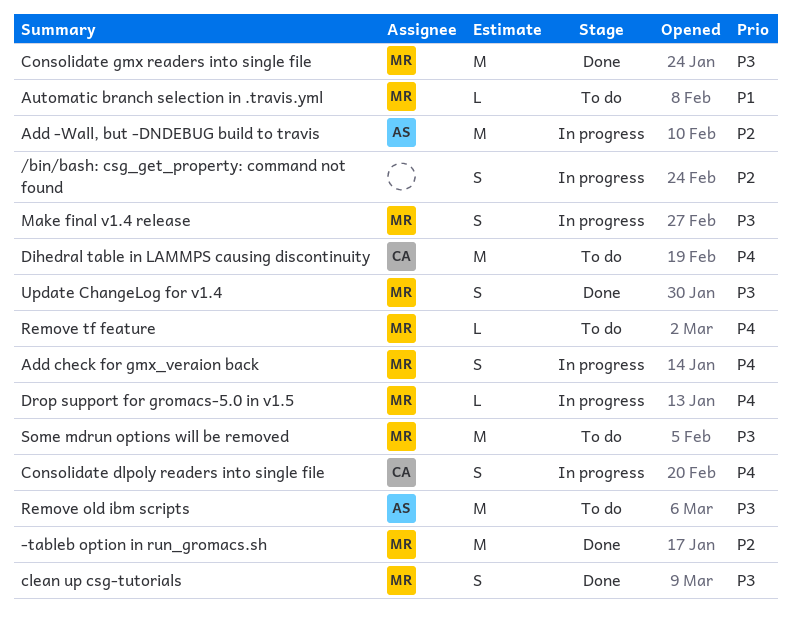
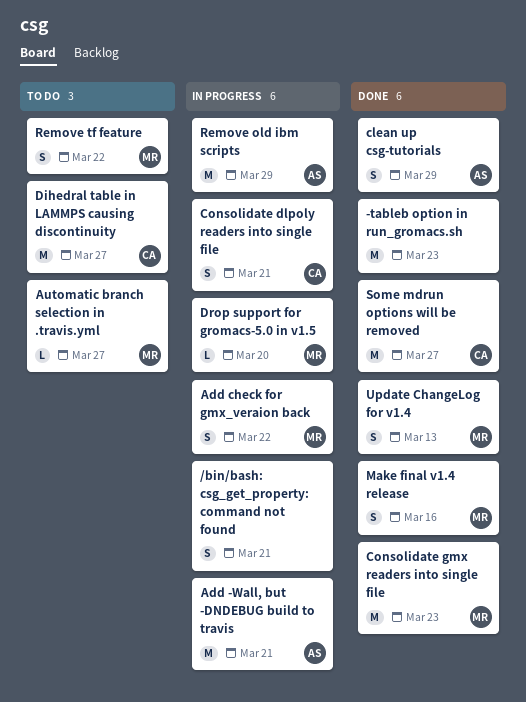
-tableb option in run_gromacs.sh, owner: MR -> none
clean up csg-tutorials, owner: MR -> AS
Make final v1.4 release, status: In progress -> Done
Remove old ibm scripts, status: To do -> In progress
Remove tf feature, estimate: L -> S
Some mdrun options will be removed, status: To do -> Done
Some mdrun options will be removed, owner: MR -> CA

